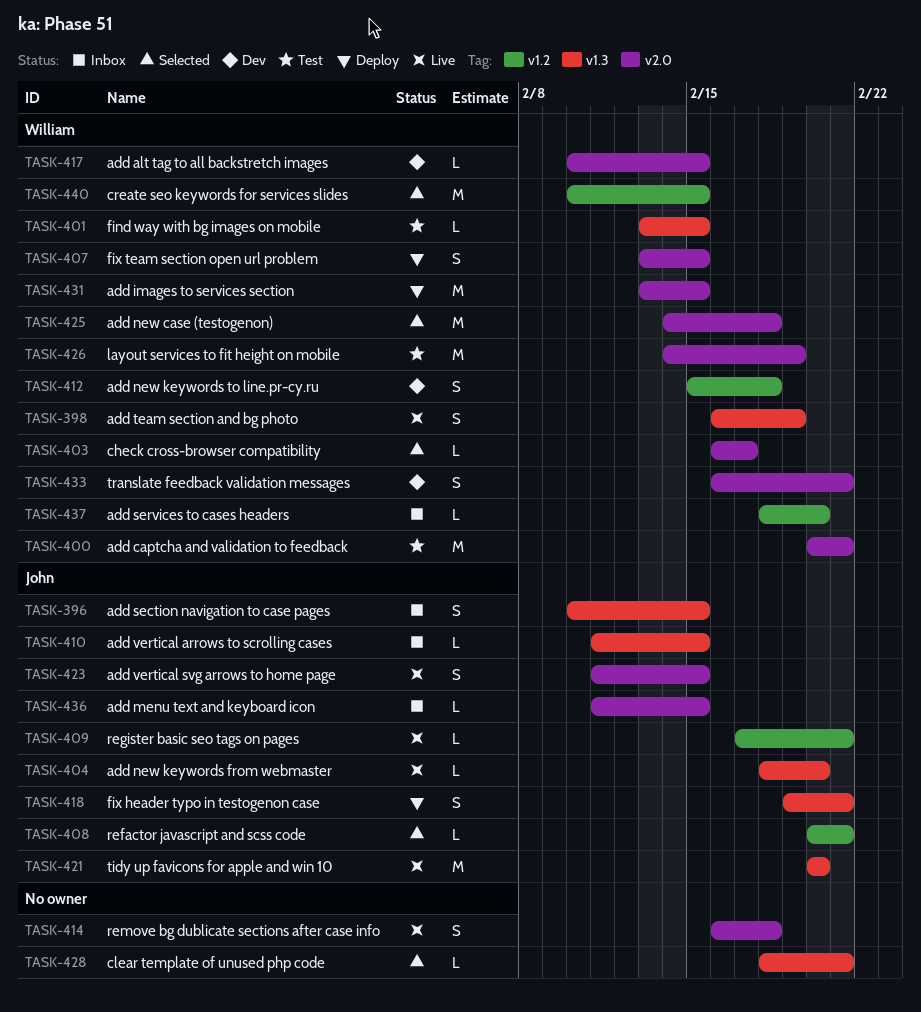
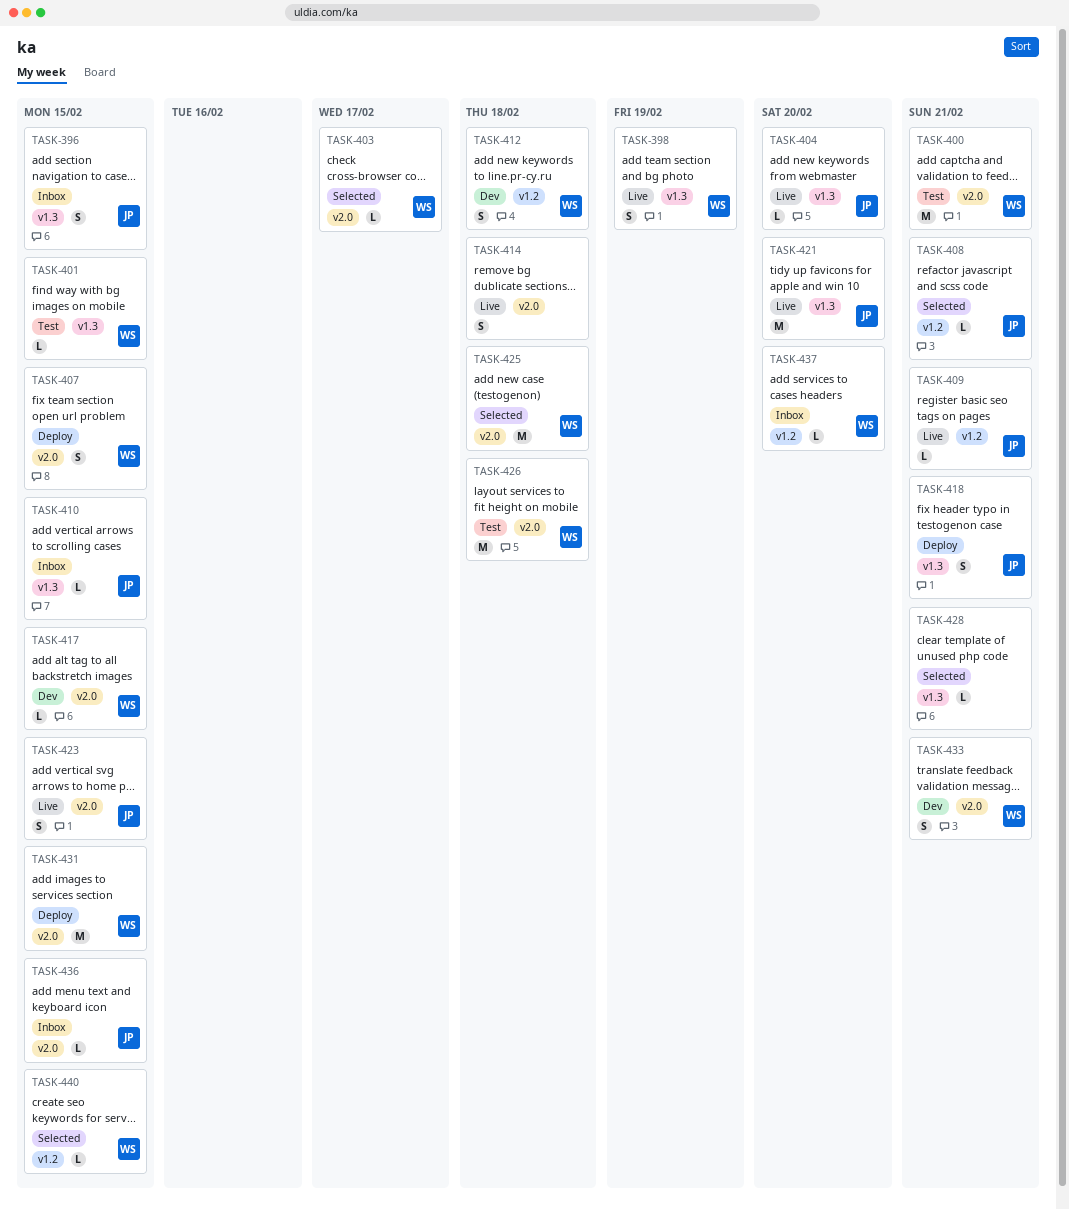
TASK-426, due: Feb 19 -> Feb 18
TASK-440, estimate: M -> L

